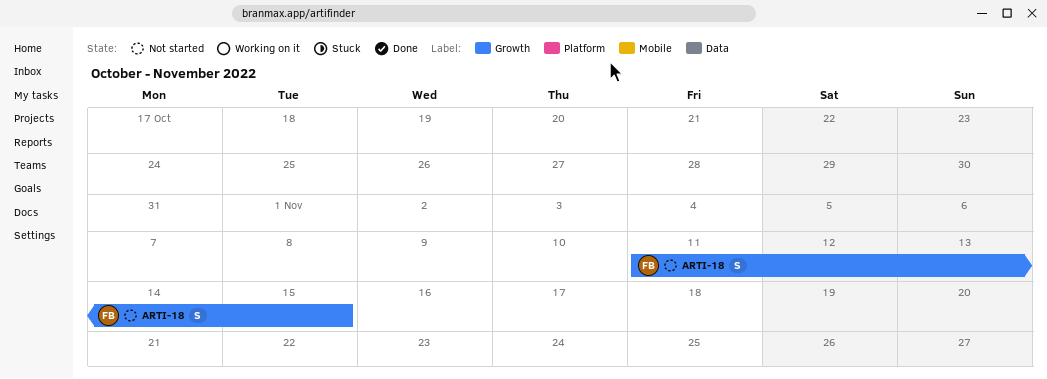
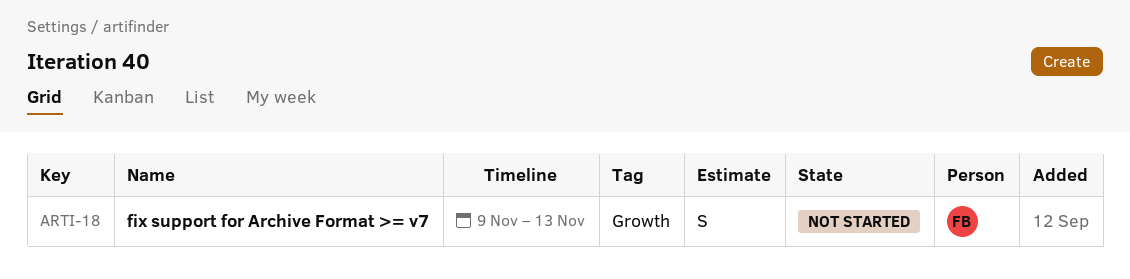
ARTI-18, start: Nov 11 -> Nov 9
ARTI-18, due: Nov 15 -> Nov 13

